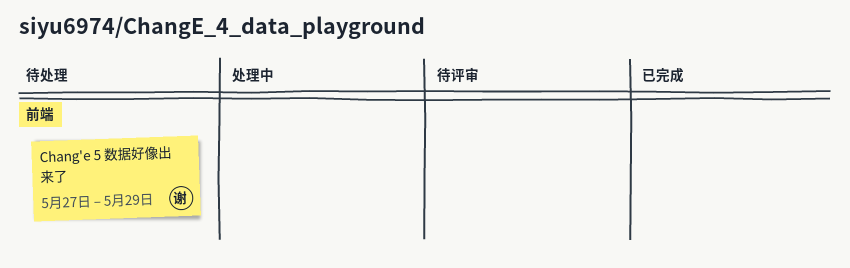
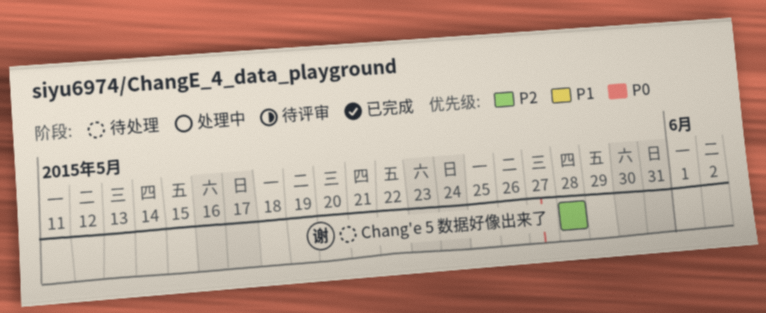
Chang'e 5 数据好像出来了, start: May 27 -> May 28
Chang'e 5 数据好像出来了, due: May 29 -> May 28

